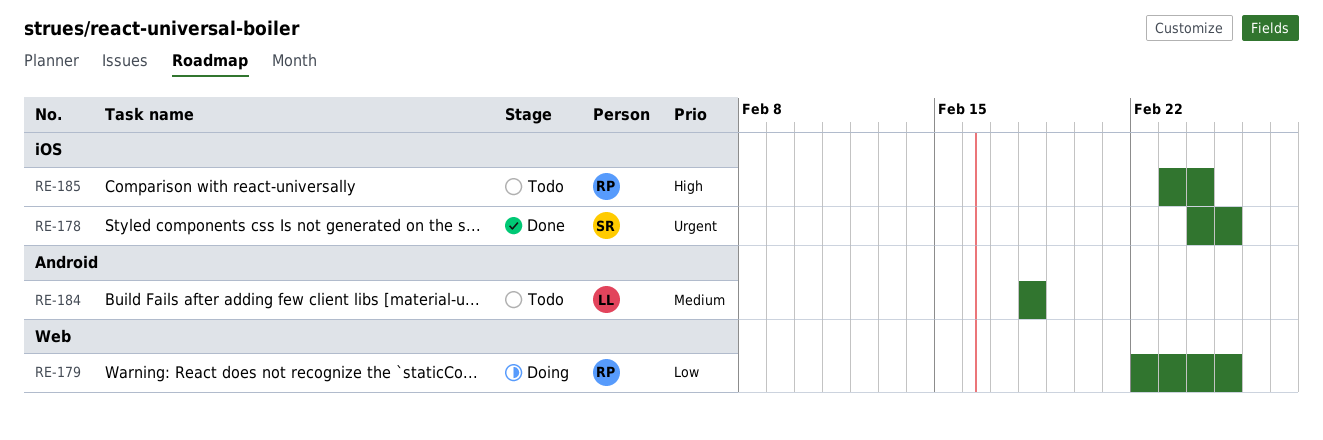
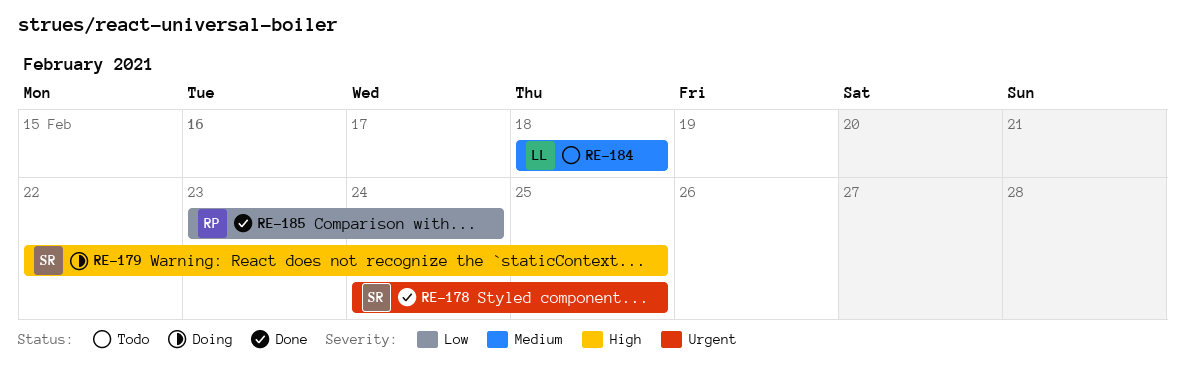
RE-179, owner: RP -> SR
RE-179, priority: Low -> High
RE-185, status: Todo -> Done
RE-185, priority: High -> Low

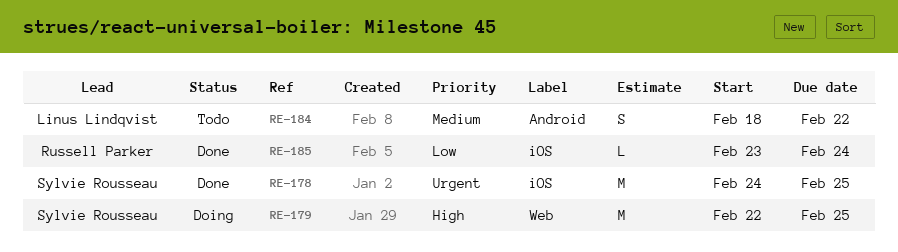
RE-184, due: Feb 18 -> Feb 22

